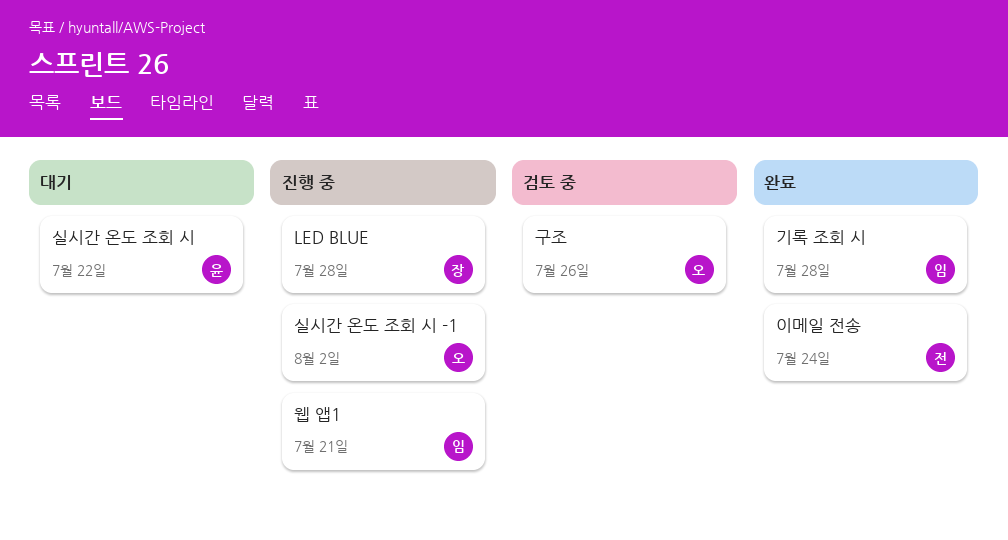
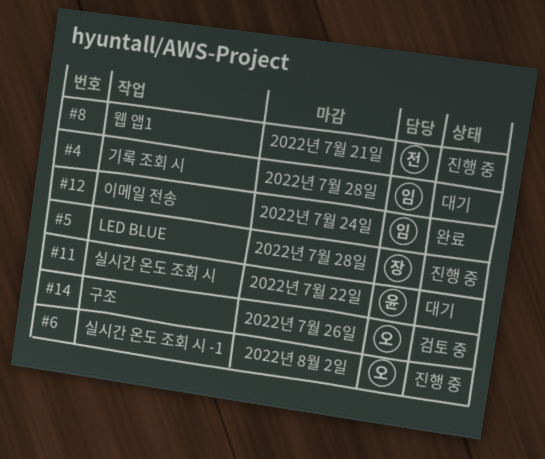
기록 조회 시, status: 완료 -> 대기
웹 앱1, owner: 임 -> 전
이메일 전송, owner: 전 -> 임

